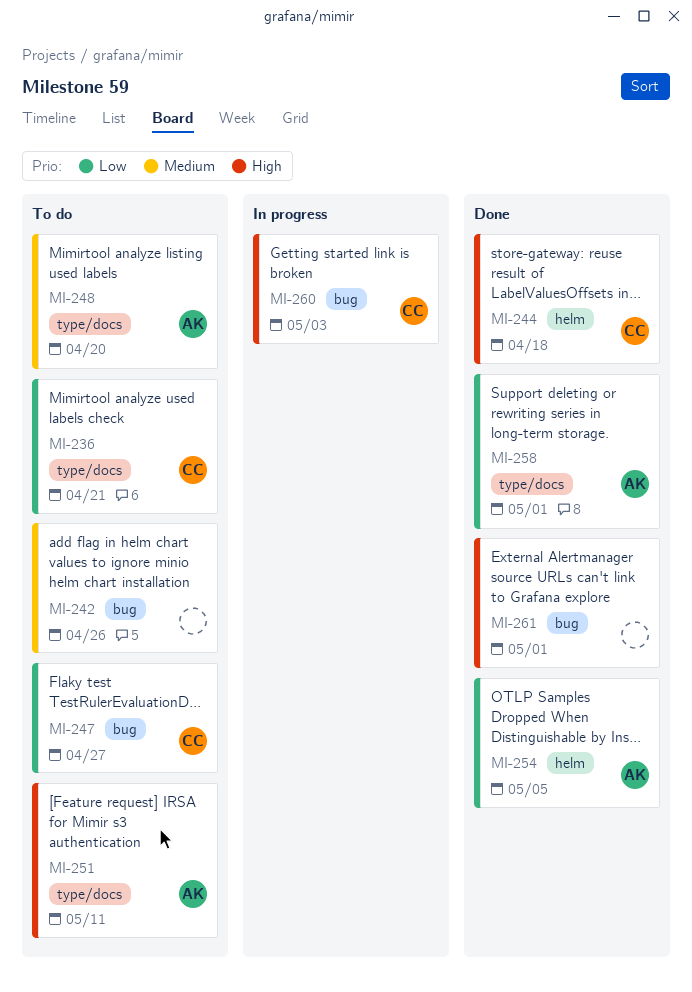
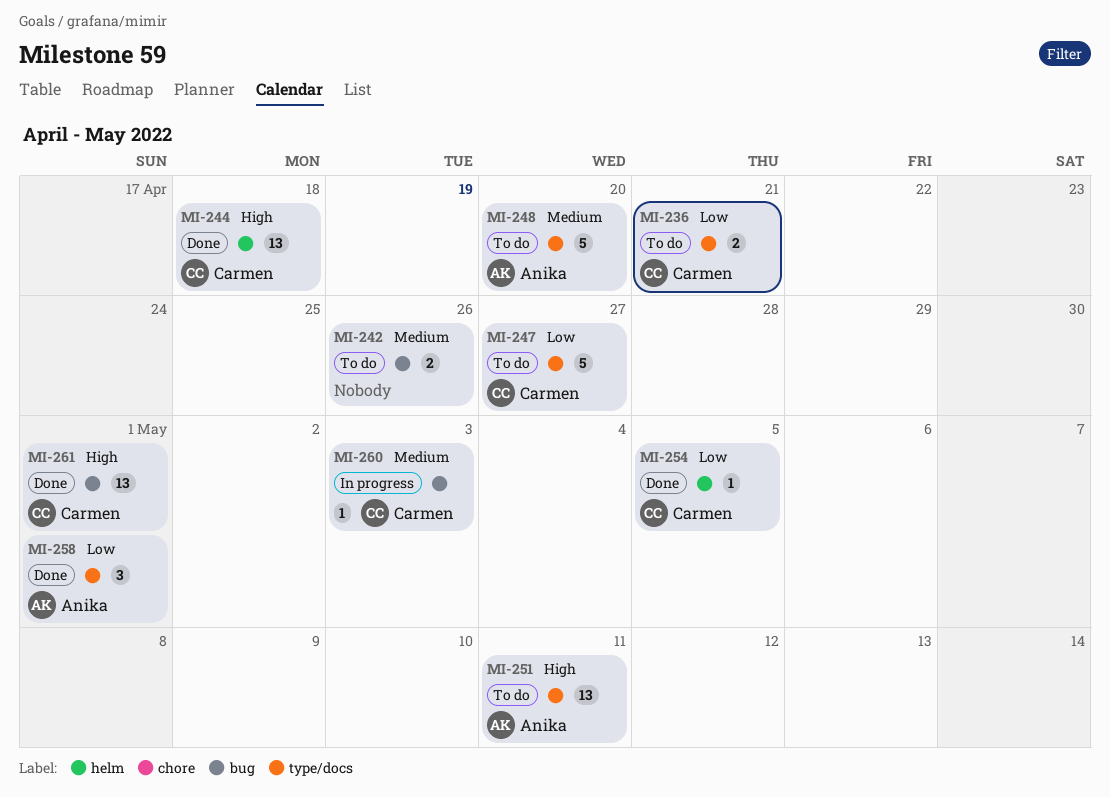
MI-247, label: bug -> type/docs
MI-254, owner: Anika -> Carmen
MI-260, priority: High -> Medium
MI-261, owner: none -> Carmen

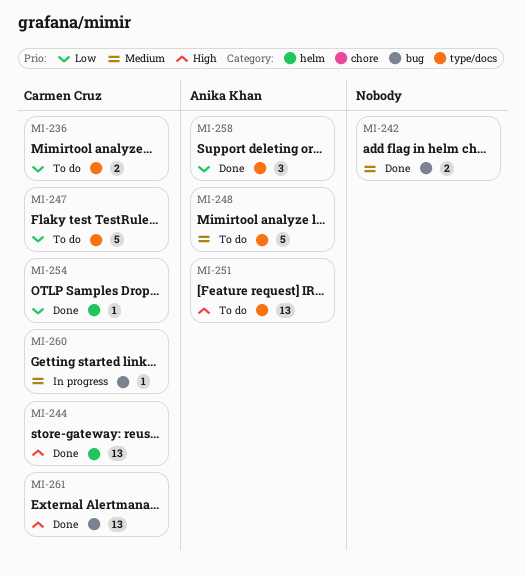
MI-242, status: To do -> Done

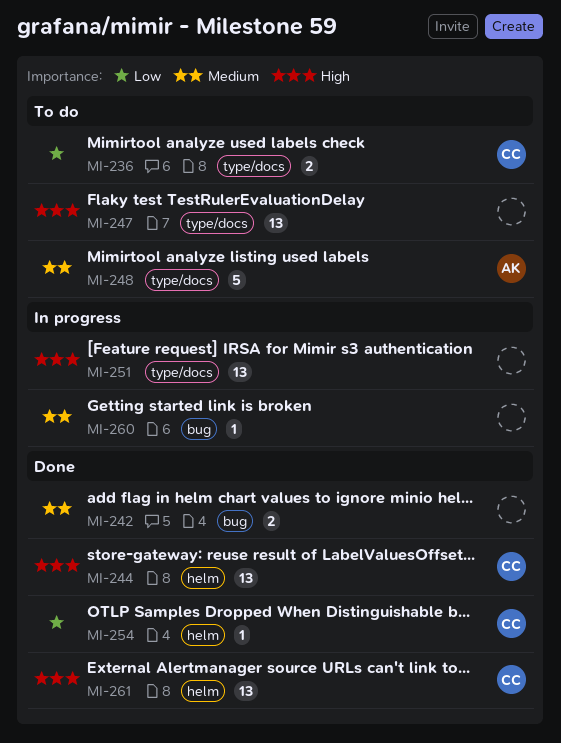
MI-247, owner: Carmen Cruz -> none
MI-247, priority: Low -> High
MI-247, estimate: 5 -> 13
MI-251, status: To do -> In progress
MI-251, owner: Anika Khan -> none
MI-258: present -> none
MI-260, owner: Carmen Cruz -> none
MI-261, label: bug -> helm

